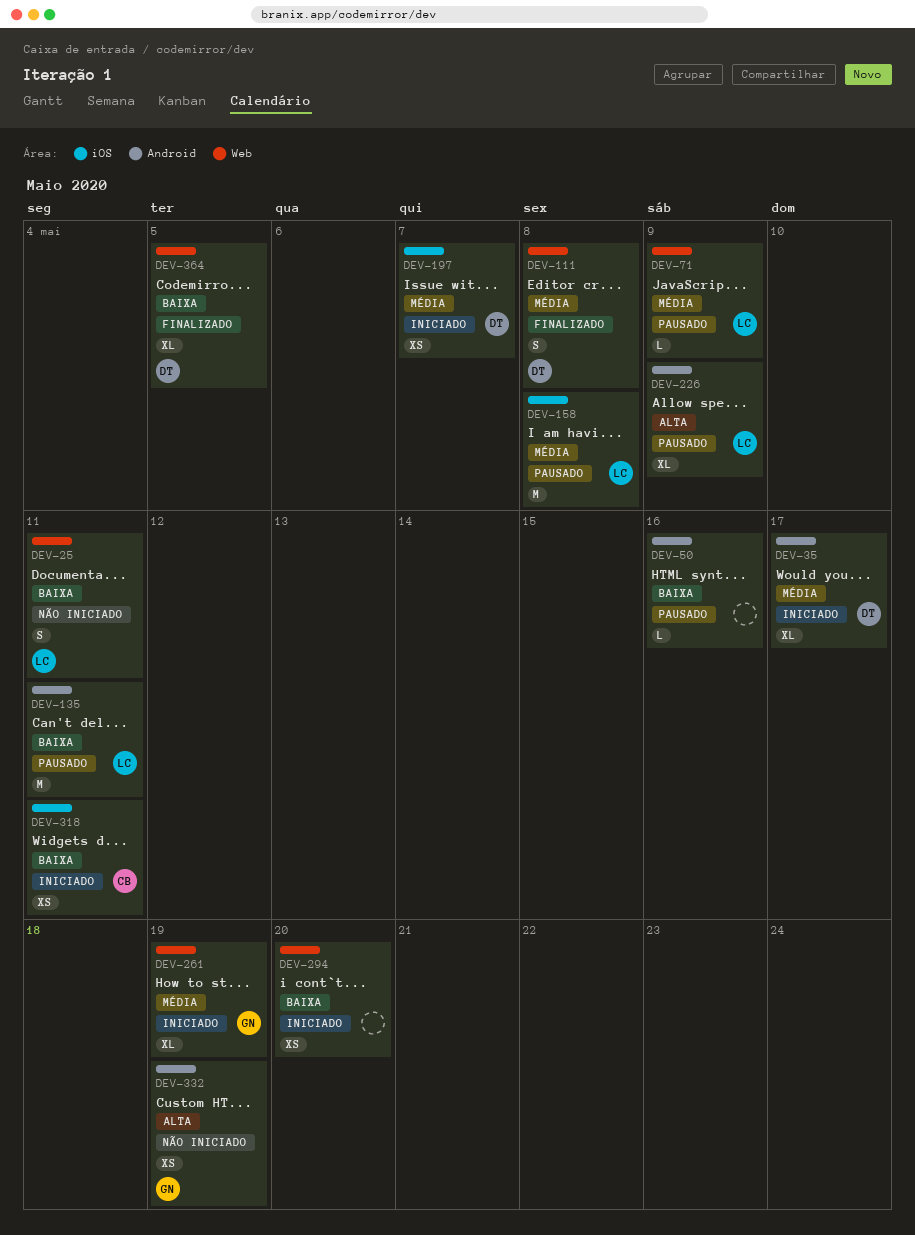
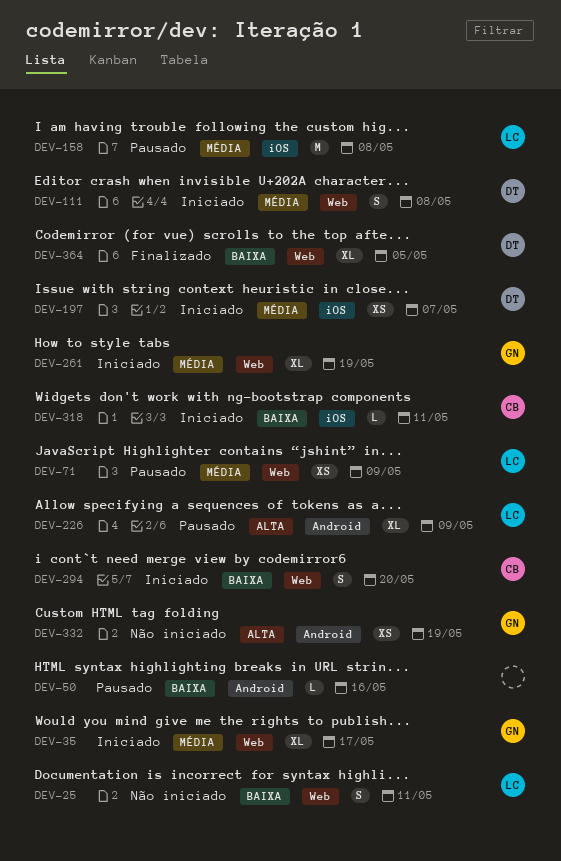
DEV-35, owner: DT -> GN
DEV-35, label: Android -> Web
DEV-71, estimate: L -> XS
DEV-111, status: Finalizado -> Iniciado
DEV-135: present -> none
DEV-294, owner: none -> CB
DEV-294, estimate: XS -> S
DEV-318, estimate: XS -> L

